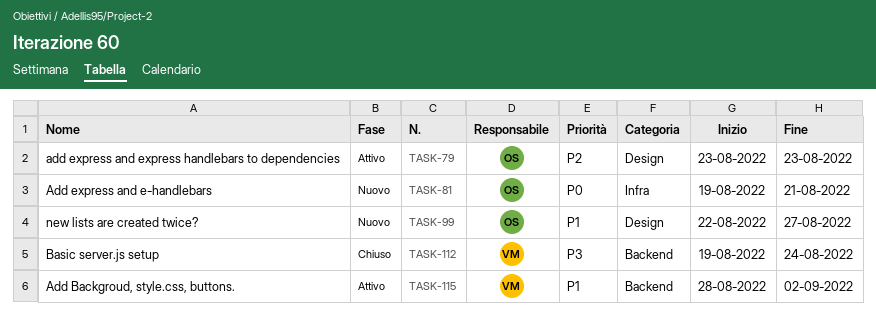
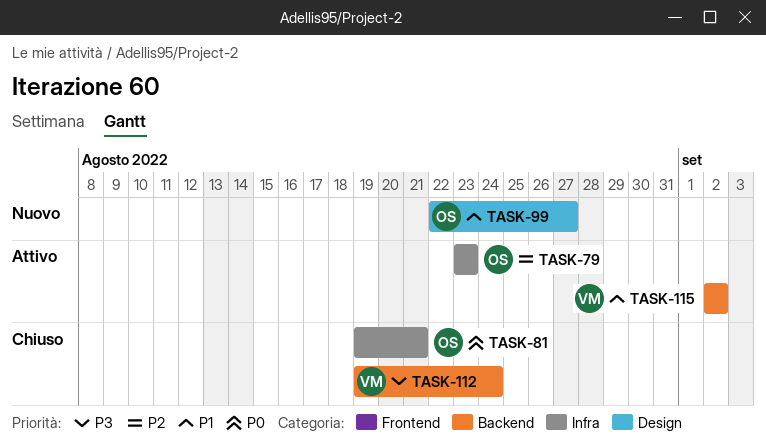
TASK-79, label: Design -> Infra
TASK-81, status: Nuovo -> Chiuso
TASK-115, start: Aug 28 -> Sep 2

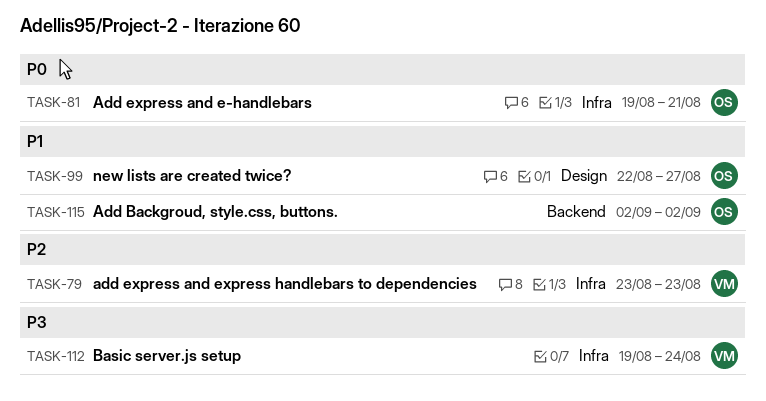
TASK-79, owner: OS -> VM
TASK-112, label: Backend -> Infra
TASK-115, owner: VM -> OS

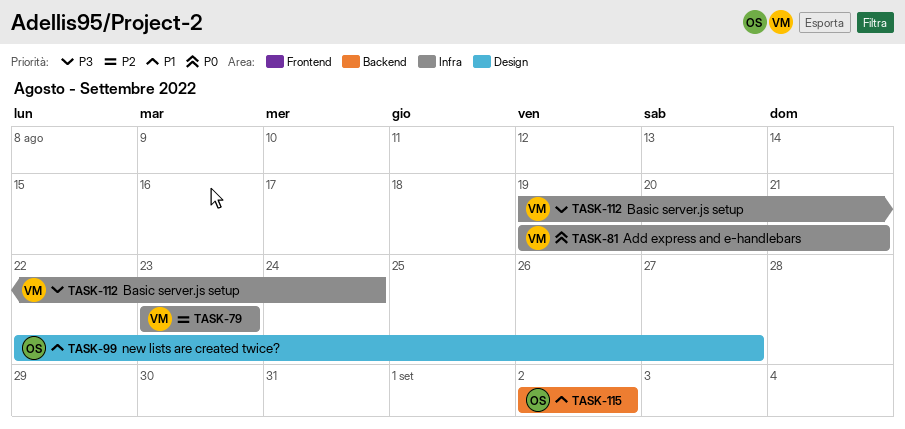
TASK-81, owner: OS -> VM

